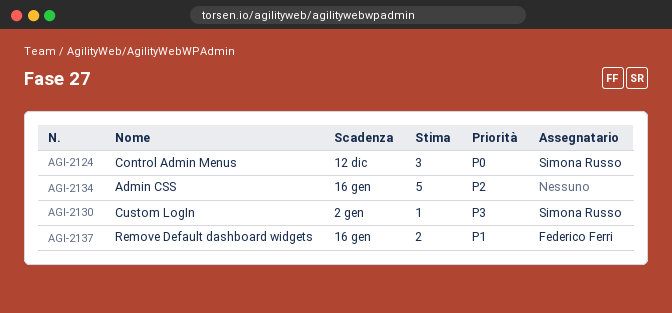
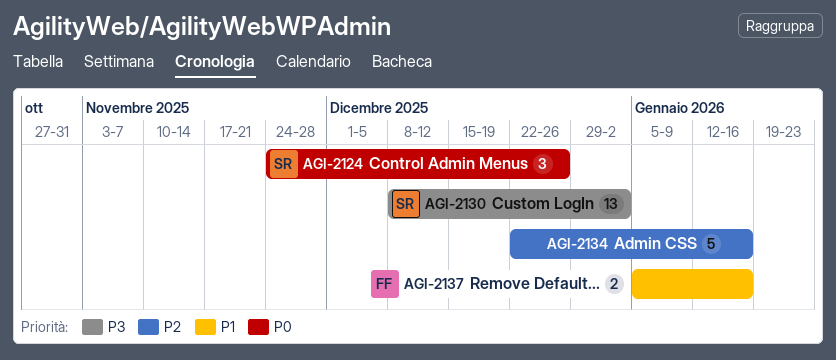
AGI-2124, due: Dec 12 -> Dec 26
AGI-2130, estimate: 1 -> 13

